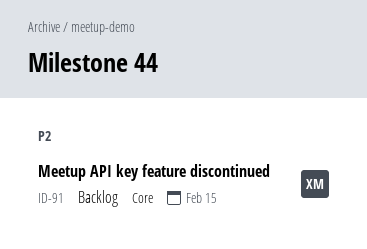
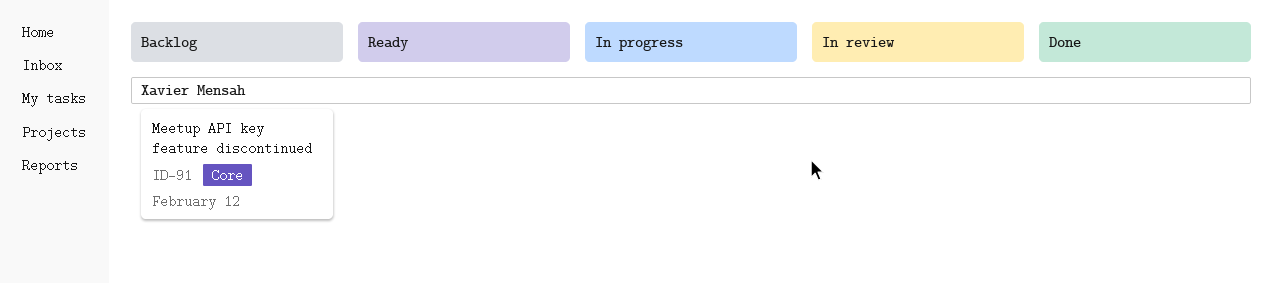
ID-91, due: Feb 15 -> Feb 12

